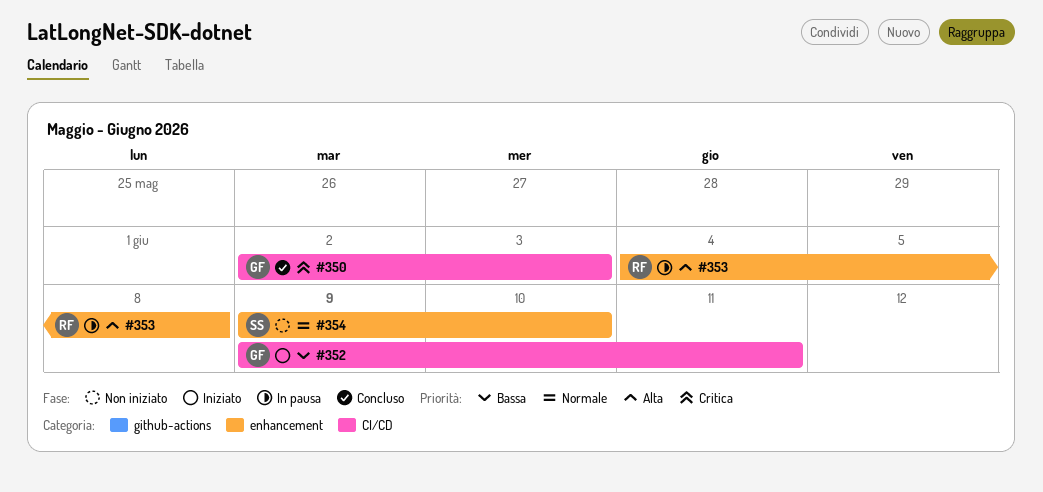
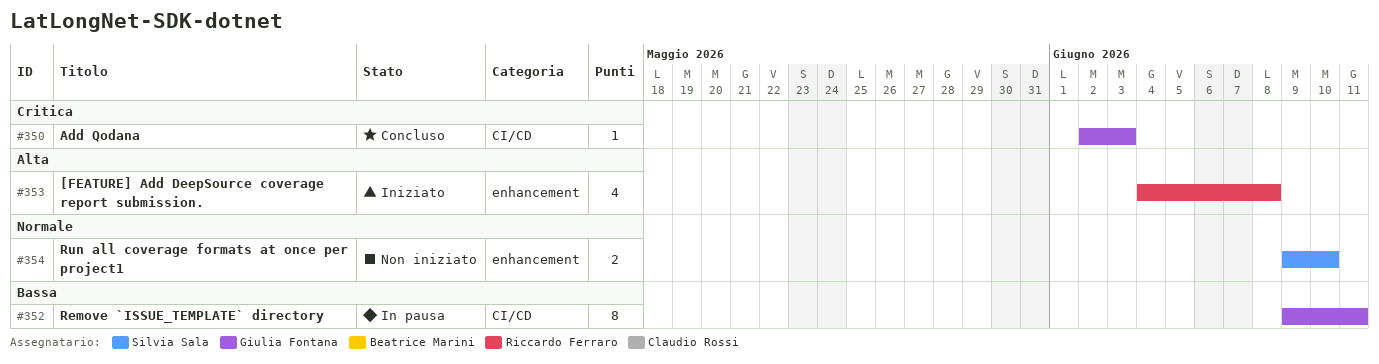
#352, status: Iniziato -> In pausa
#353, status: In pausa -> Iniziato

